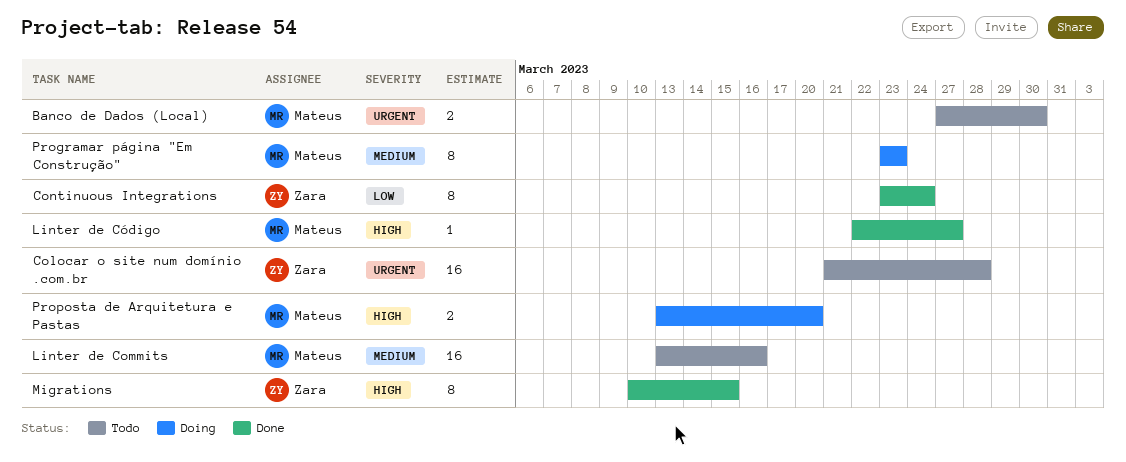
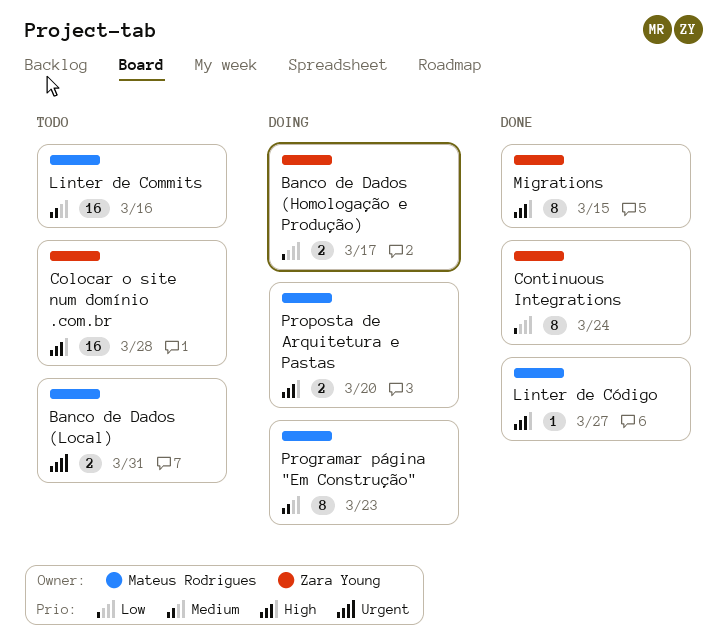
Banco de Dados (Homologação e Produção): none -> present
Banco de Dados (Local), due: Mar 30 -> Mar 31
Colocar o site num domínio .com.br, priority: Urgent -> High

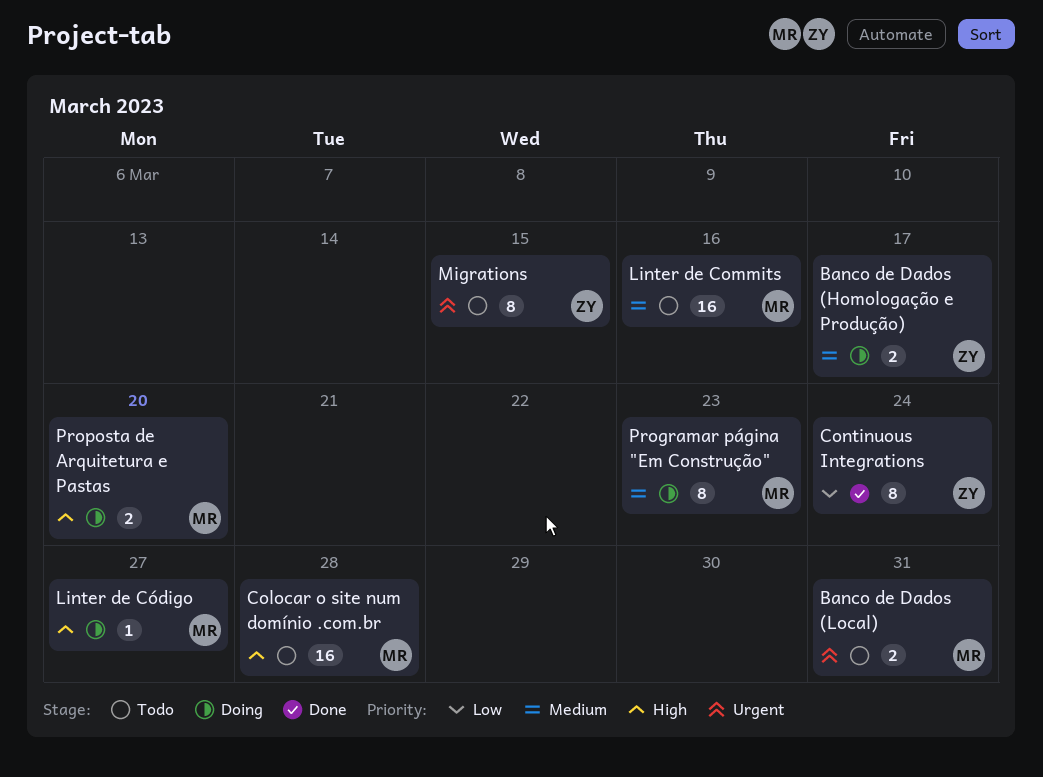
Banco de Dados (Homologação e Produção), priority: Low -> Medium
Colocar o site num domínio .com.br, owner: Zara Young -> Mateus Rodrigues
Linter de Código, status: Done -> Doing
Migrations, status: Done -> Todo
Migrations, priority: High -> Urgent

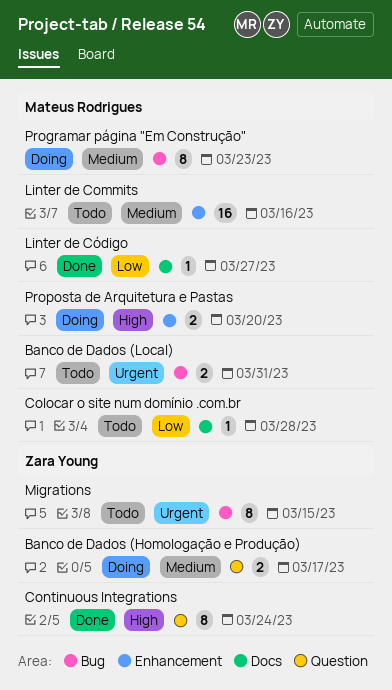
Colocar o site num domínio .com.br, priority: High -> Low
Colocar o site num domínio .com.br, estimate: 16 -> 1
Continuous Integrations, priority: Low -> High
Linter de Código, status: Doing -> Done
Linter de Código, priority: High -> Low

